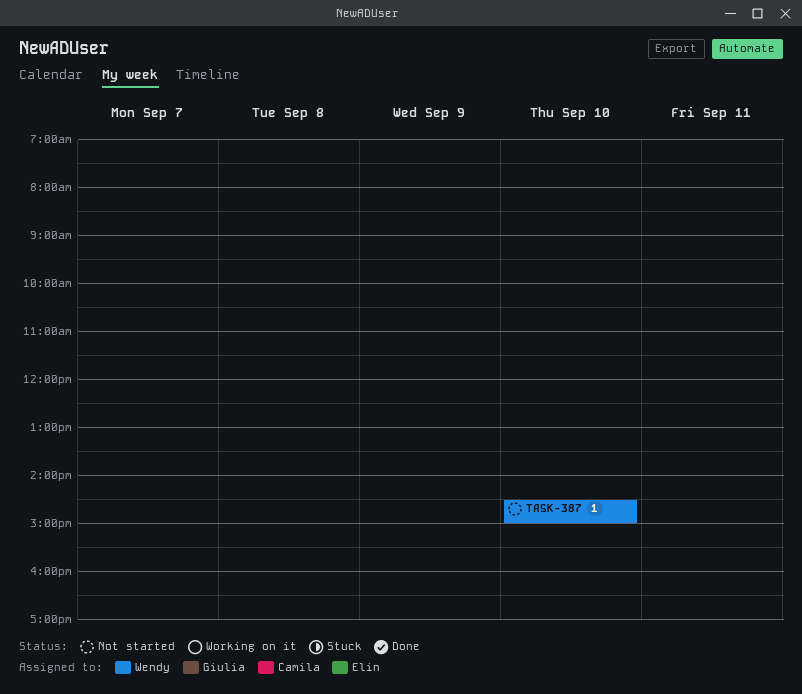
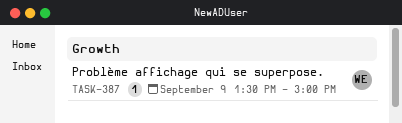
TASK-387, day: Sep 10 -> Sep 9
TASK-387, begins: 14:30 -> 13:30

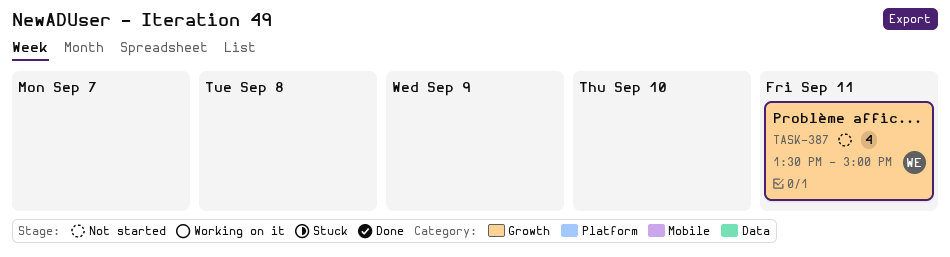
TASK-387, estimate: 1 -> 4
TASK-387, day: Sep 9 -> Sep 11

